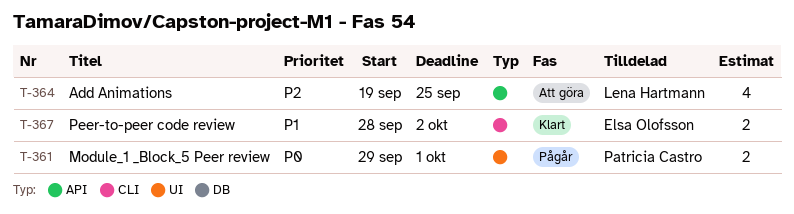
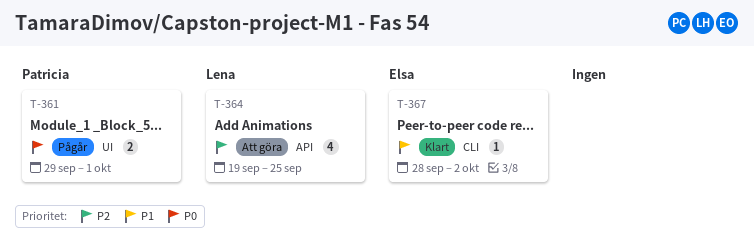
T-367, estimate: 2 -> 1

